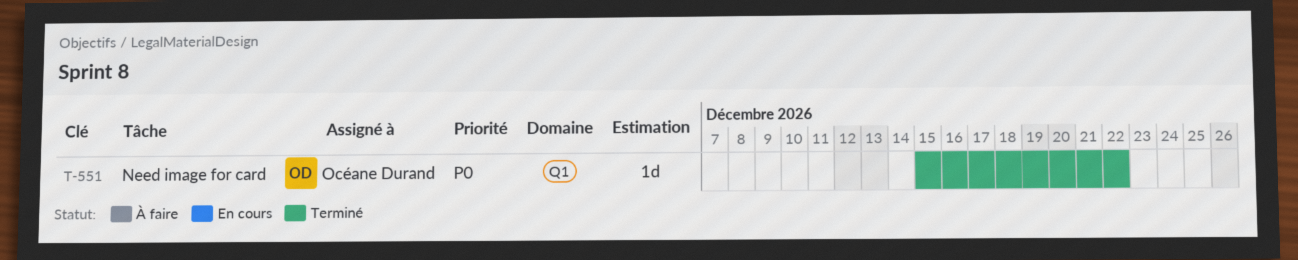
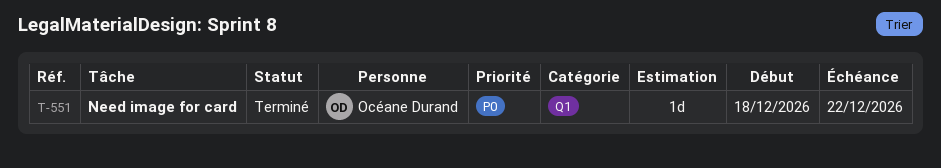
T-551, start: Dec 15 -> Dec 18

